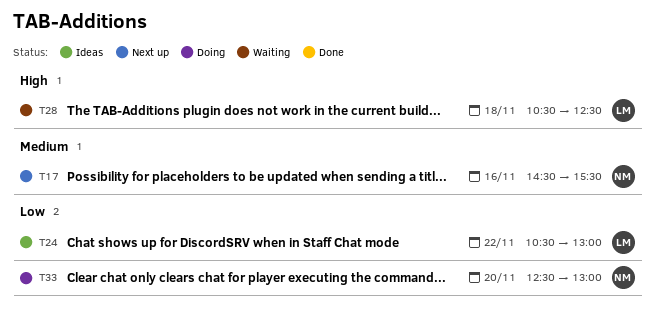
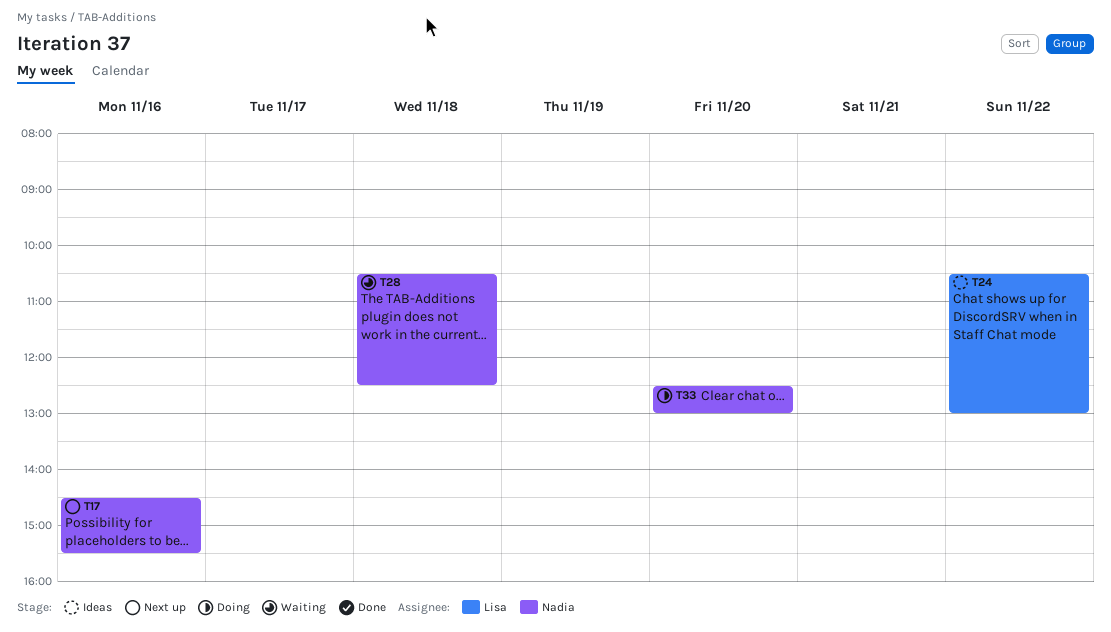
T28, owner: Lisa -> Nadia

